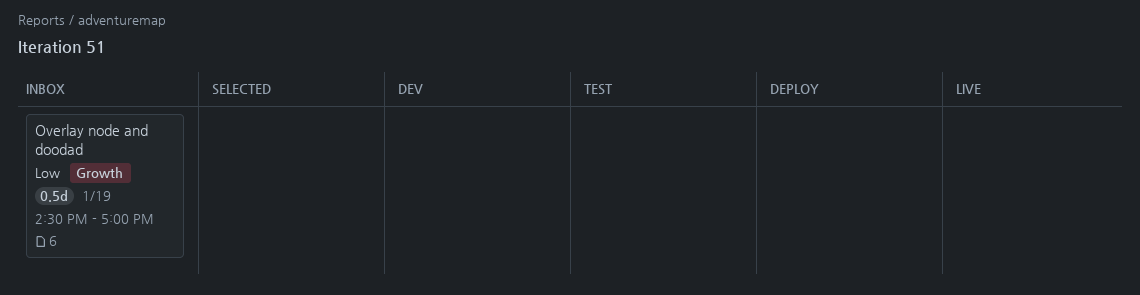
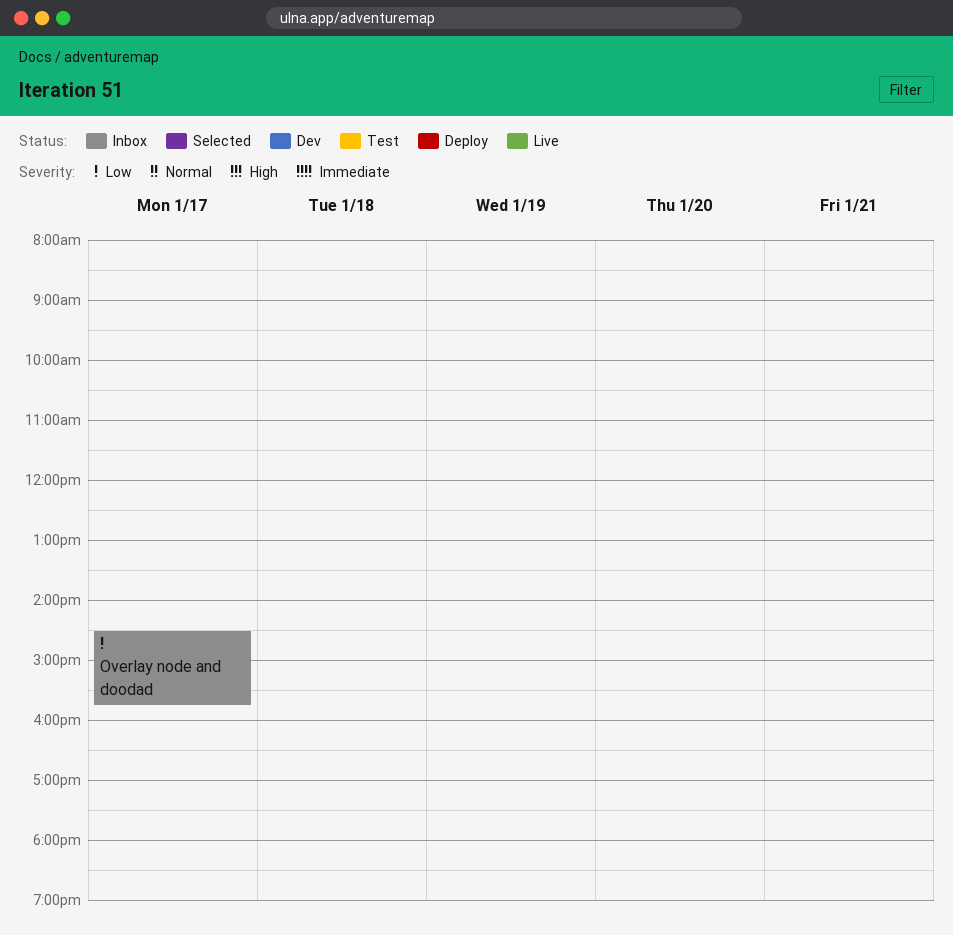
Overlay node and doodad, day: Jan 19 -> Jan 17
Overlay node and doodad, ends: 17:00 -> 15:45

